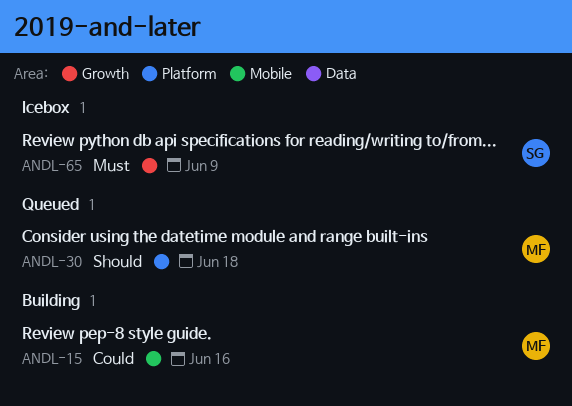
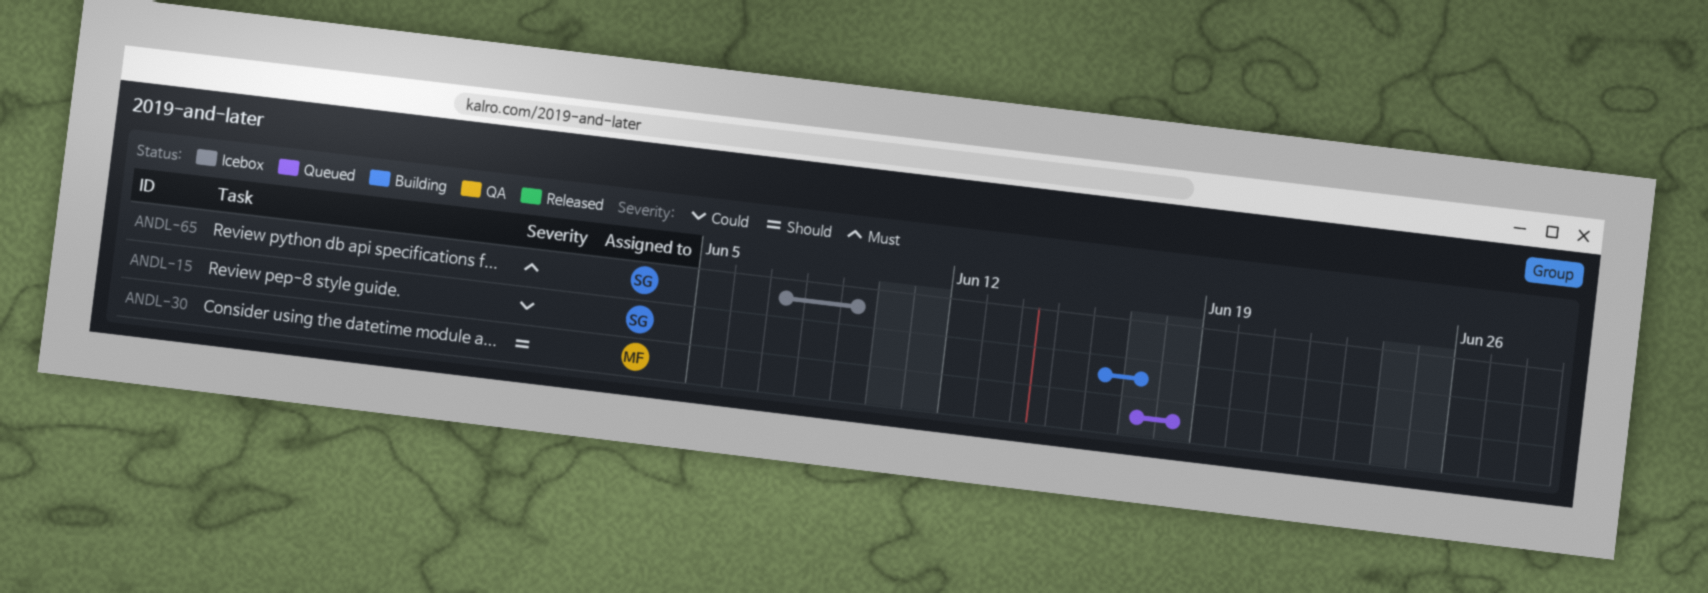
ANDL-15, owner: MF -> SG
ANDL-15, due: Jun 16 -> Jun 17

